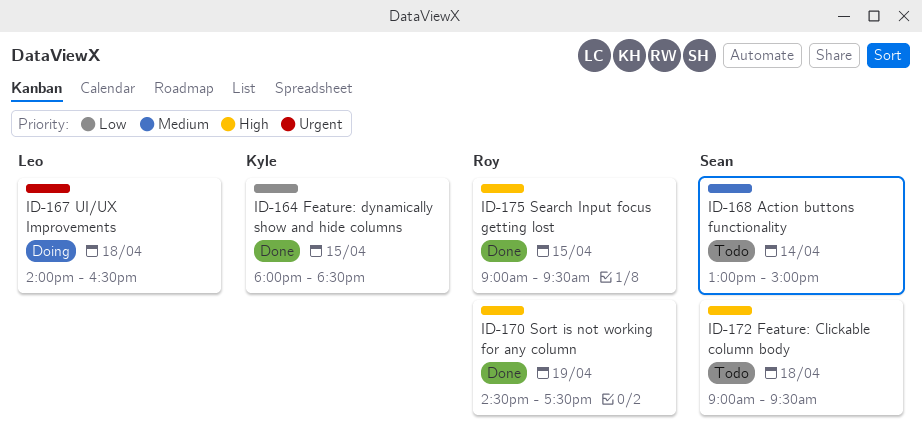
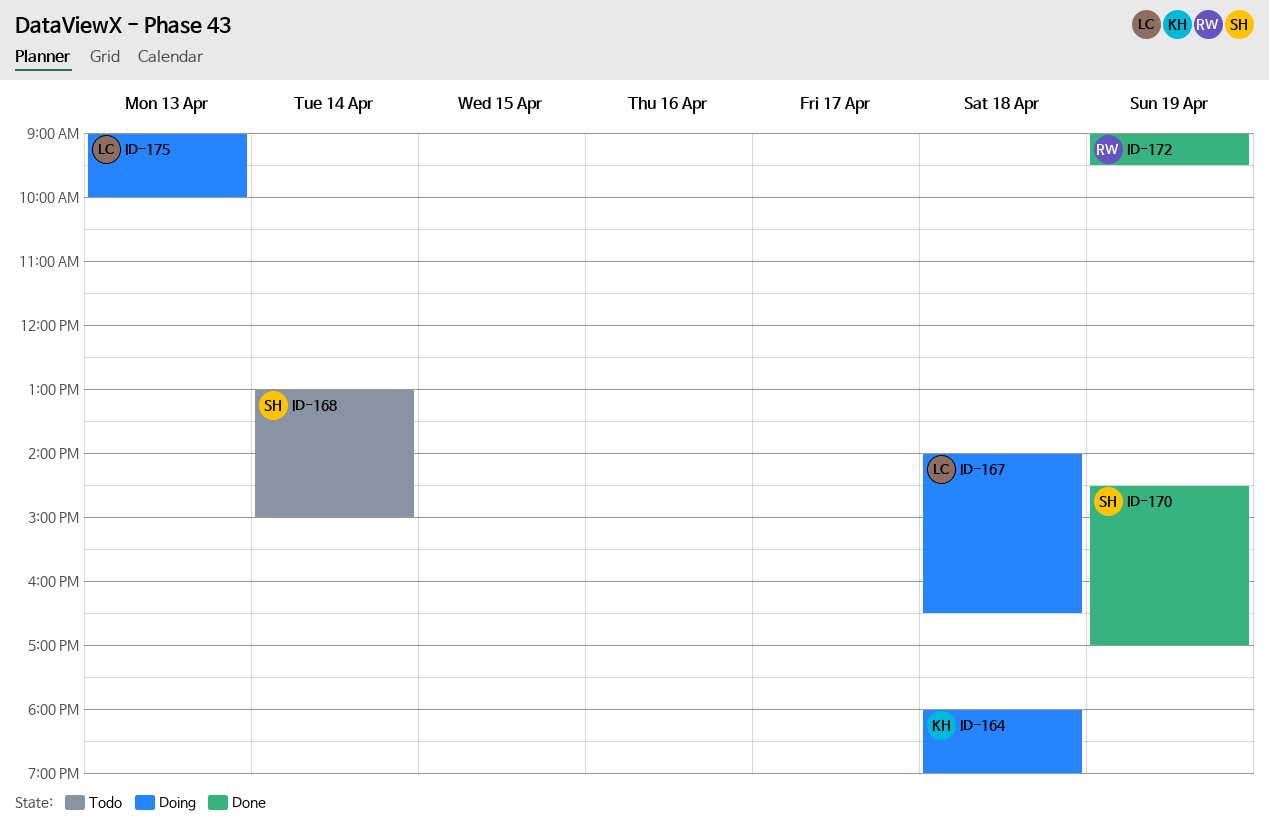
ID-164, status: Done -> Doing
ID-164, day: Apr 15 -> Apr 18
ID-164, ends: 18:30 -> 19:00
ID-170, owner: Roy -> Sean
ID-170, ends: 17:30 -> 17:00
ID-172, status: Todo -> Done
ID-172, owner: Sean -> Roy
ID-172, day: Apr 18 -> Apr 19
ID-175, status: Done -> Doing
ID-175, owner: Roy -> Leo
ID-175, day: Apr 15 -> Apr 13
ID-175, ends: 09:30 -> 10:00

